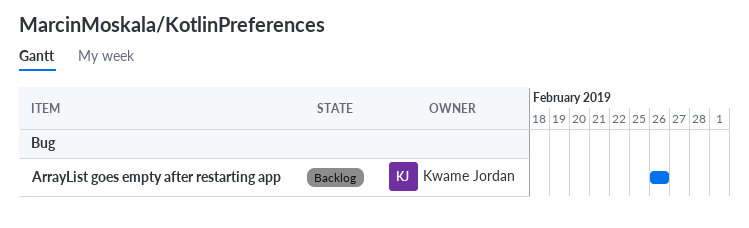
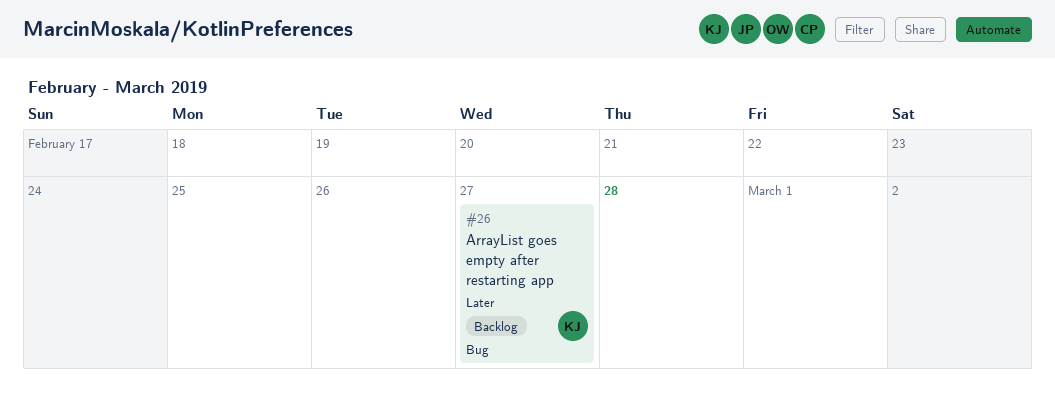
ArrayList goes empty after restarting app, due: Feb 26 -> Feb 27

